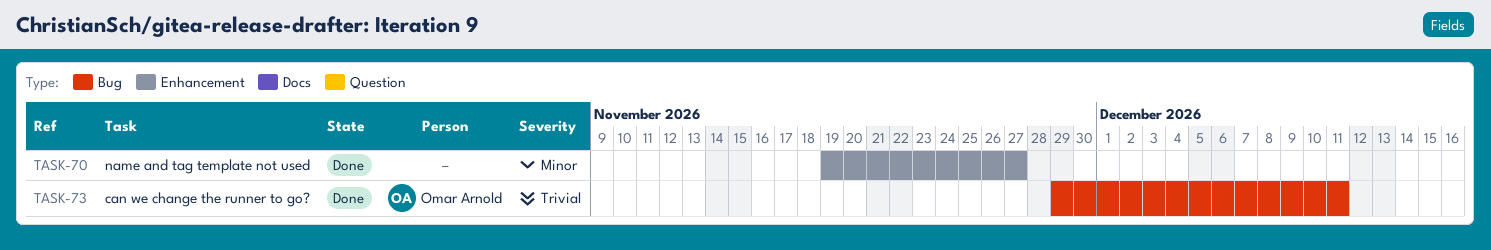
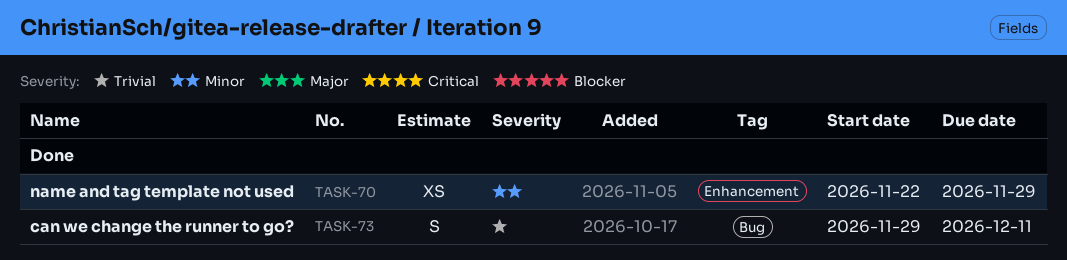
TASK-70, start: Nov 19 -> Nov 22
TASK-70, due: Nov 27 -> Nov 29

